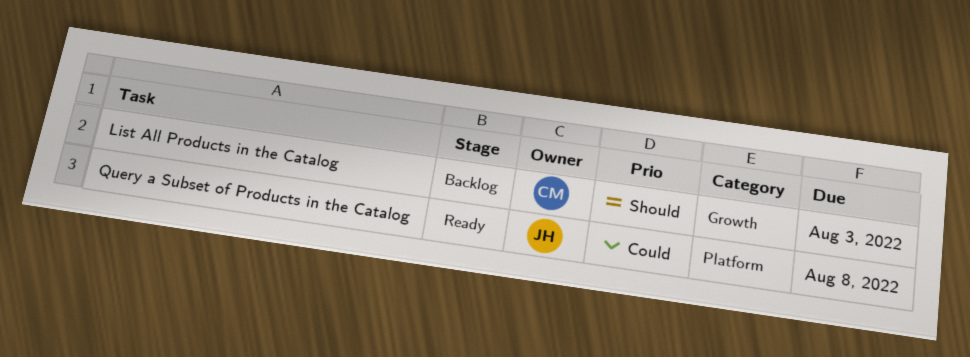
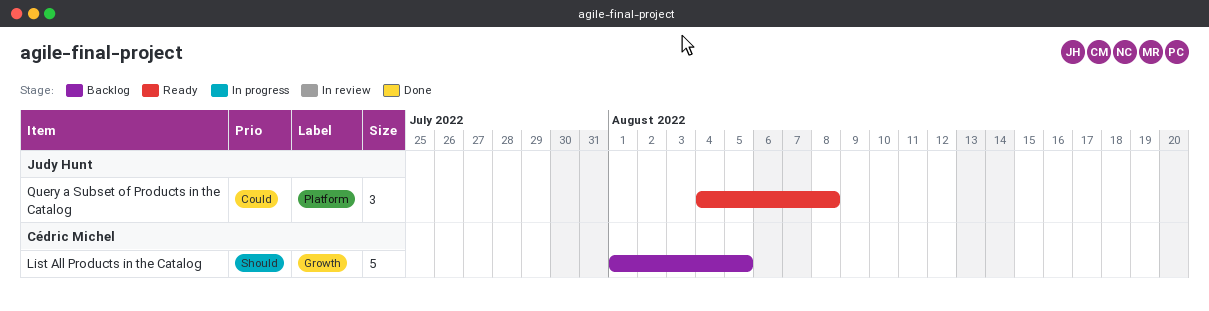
List All Products in the Catalog, due: Aug 3 -> Aug 5

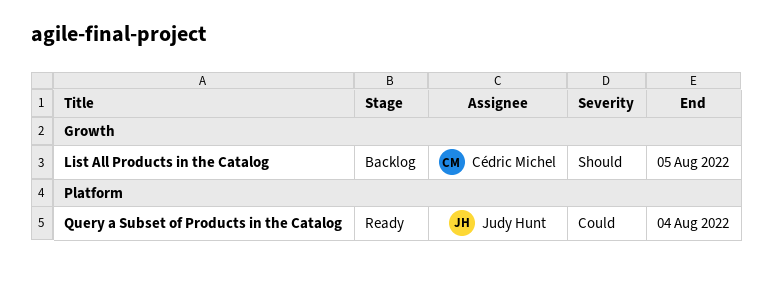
Query a Subset of Products in the Catalog, due: Aug 8 -> Aug 4

